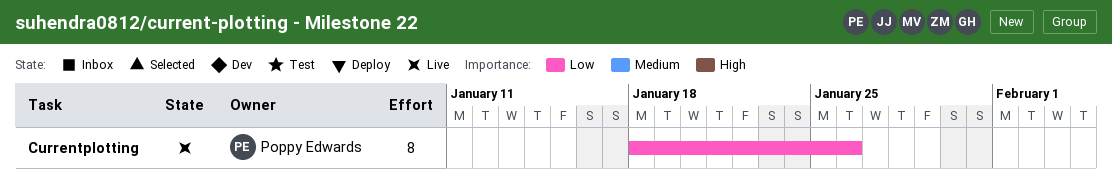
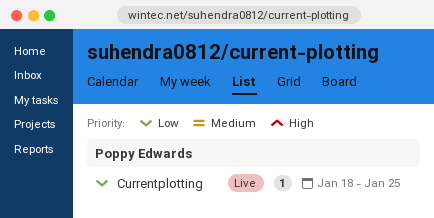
Currentplotting, estimate: 8 -> 1
Currentplotting, due: Jan 26 -> Jan 25

